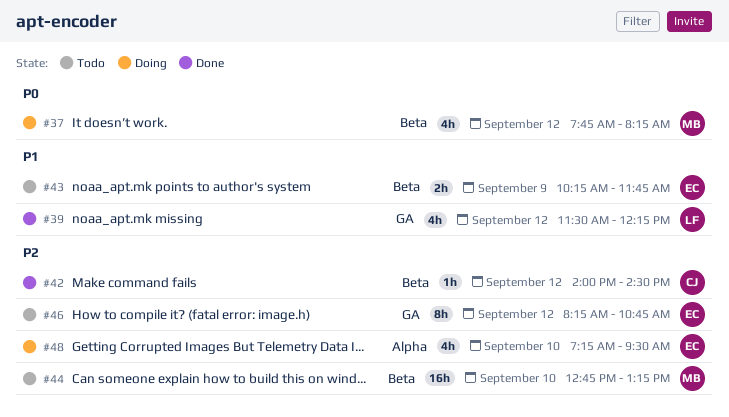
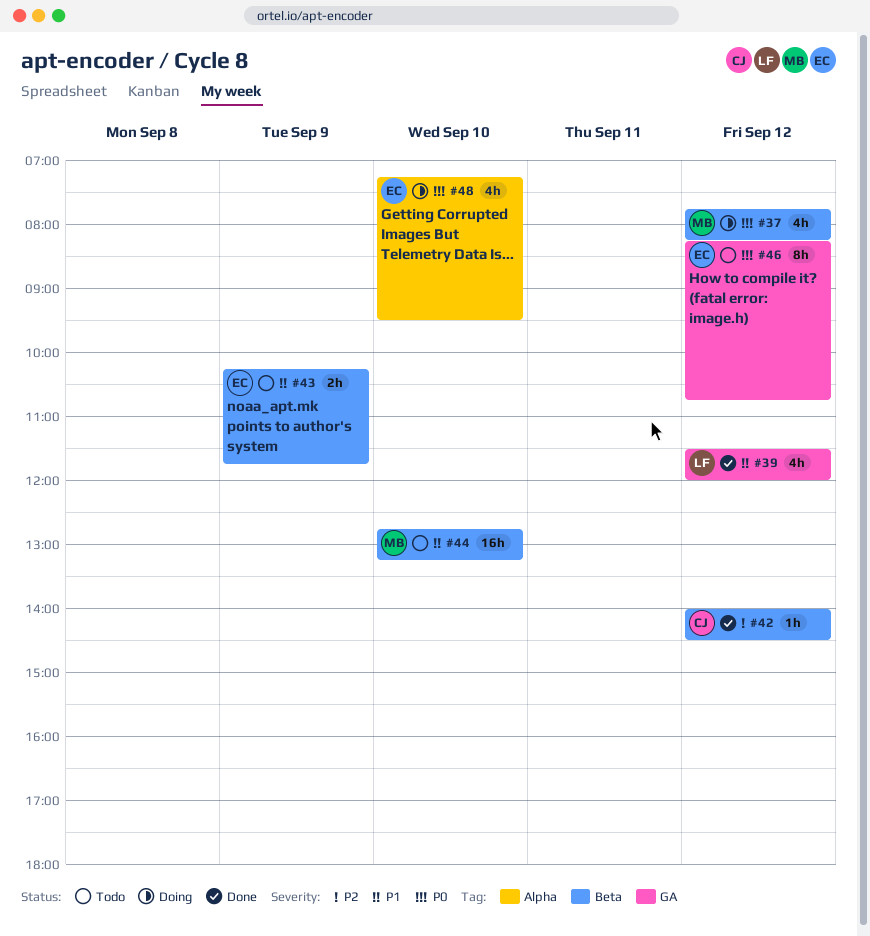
#39, ends: 12:15 -> 12:00
#44, priority: P2 -> P1
#46, priority: P2 -> P0
#48, priority: P2 -> P0

